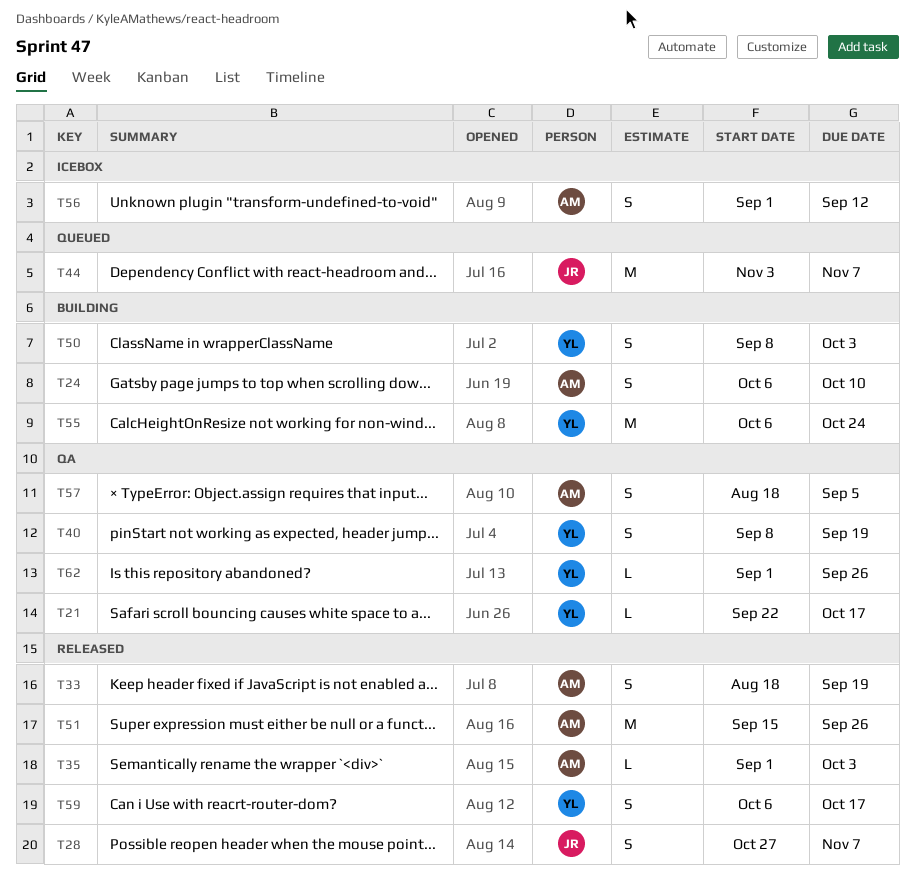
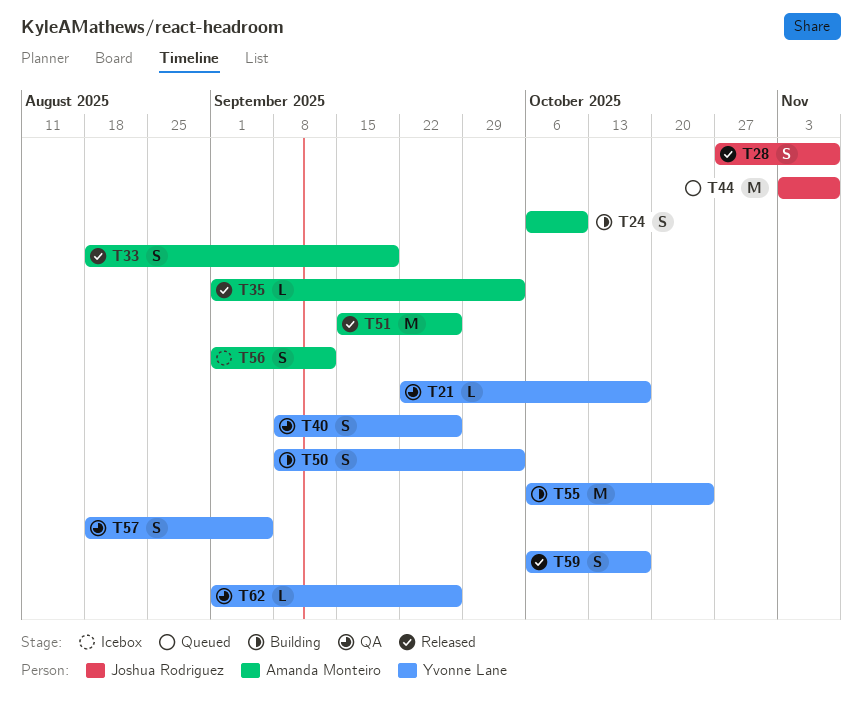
T40, due: Sep 19 -> Sep 26
T57, owner: Amanda Monteiro -> Yvonne Lane

